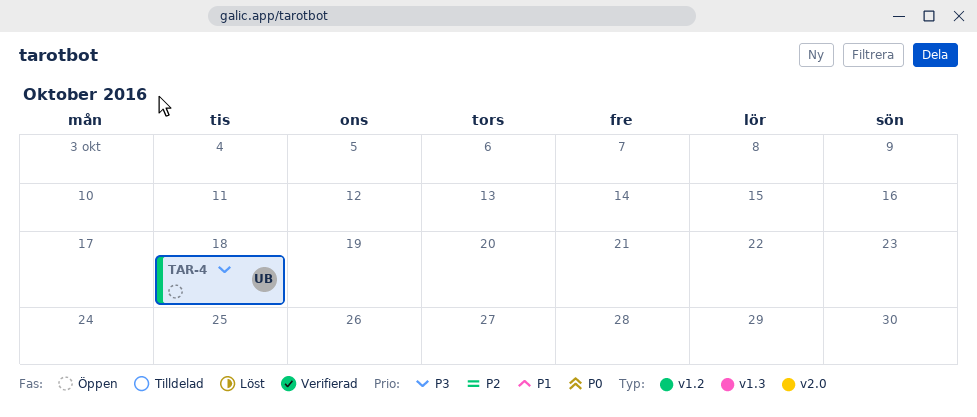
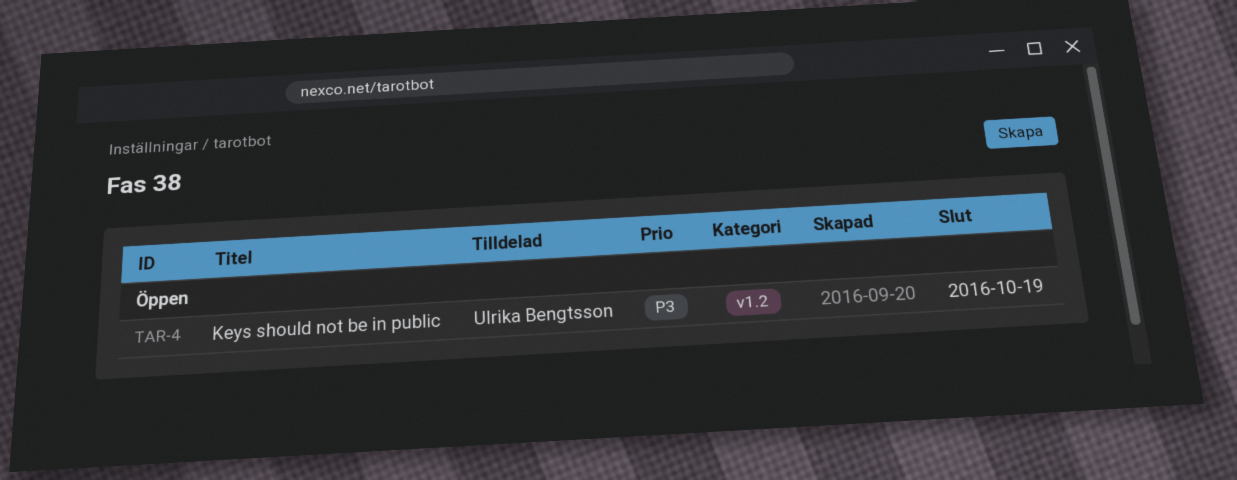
TAR-4, due: Oct 18 -> Oct 19

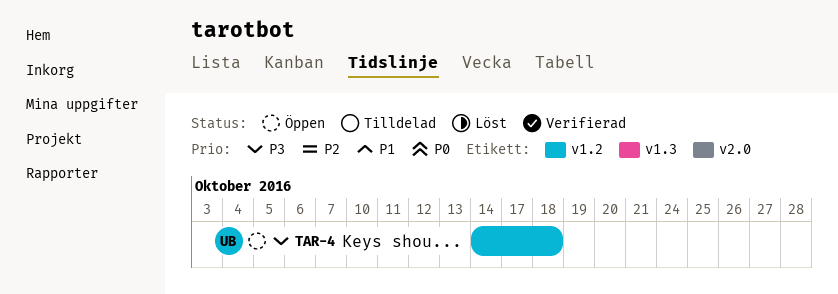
TAR-4, due: Oct 19 -> Oct 18

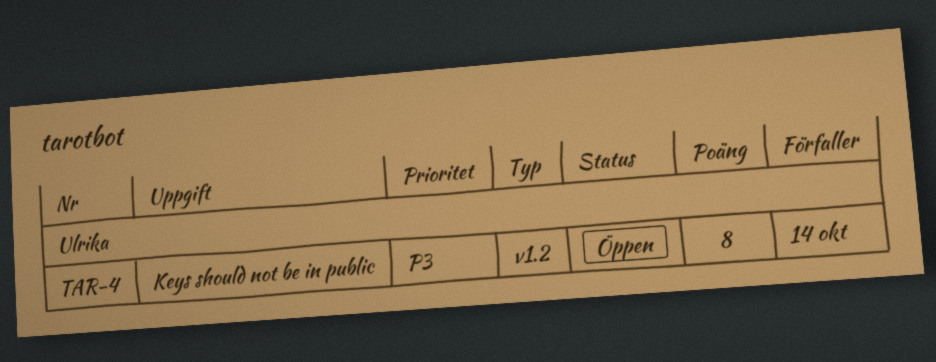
TAR-4, due: Oct 18 -> Oct 14

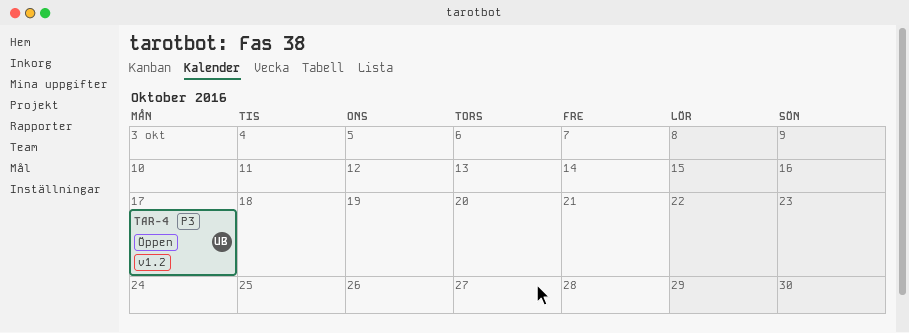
TAR-4, due: Oct 14 -> Oct 17

